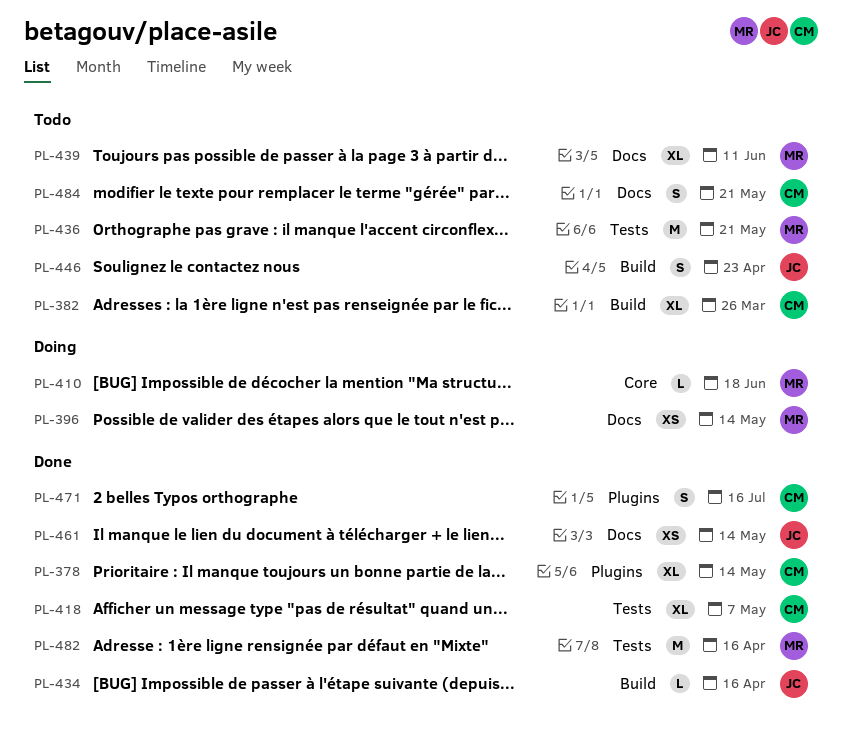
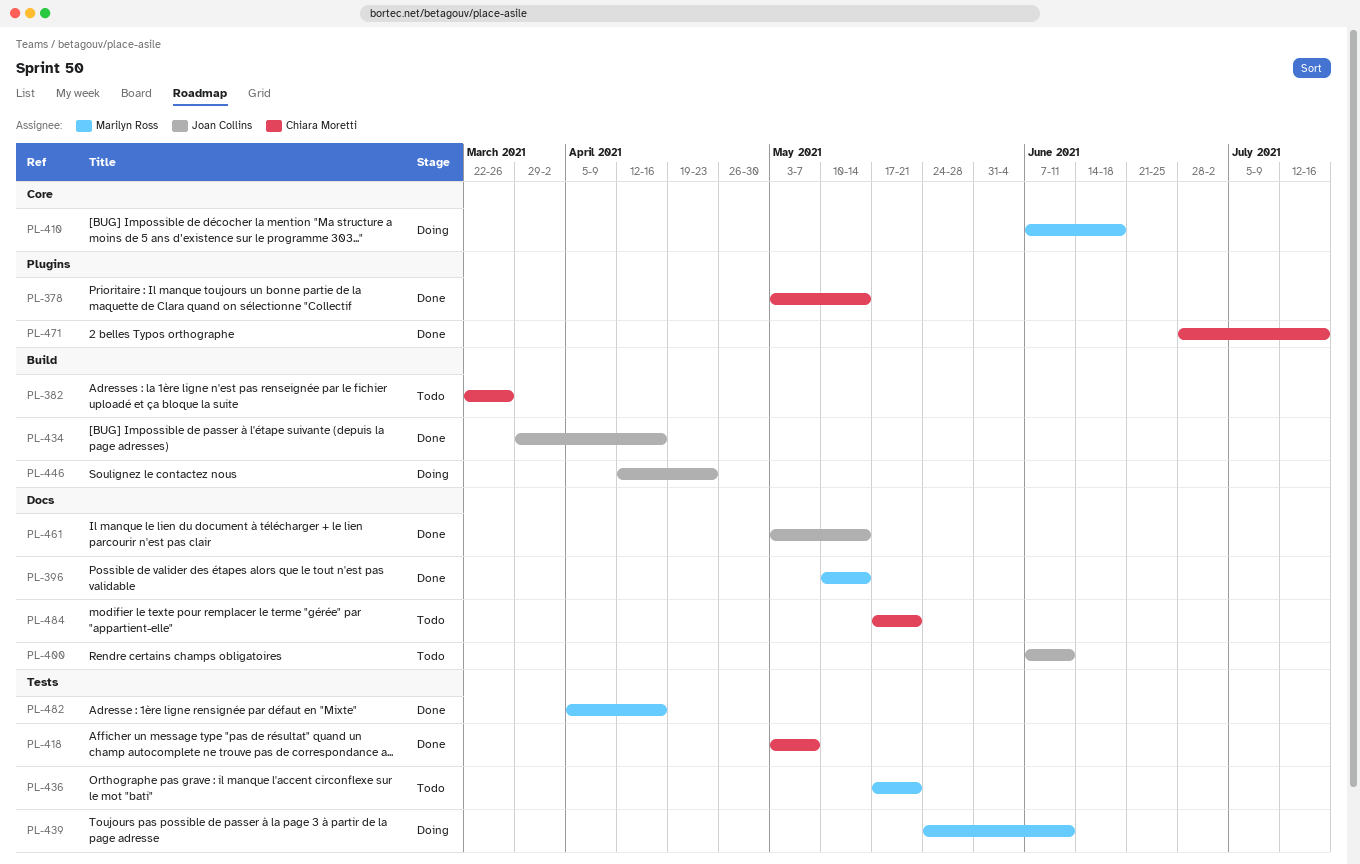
PL-396, status: Doing -> Done
PL-400: none -> present
PL-439, status: Todo -> Doing
PL-439, label: Docs -> Tests
PL-446, status: Todo -> Doing

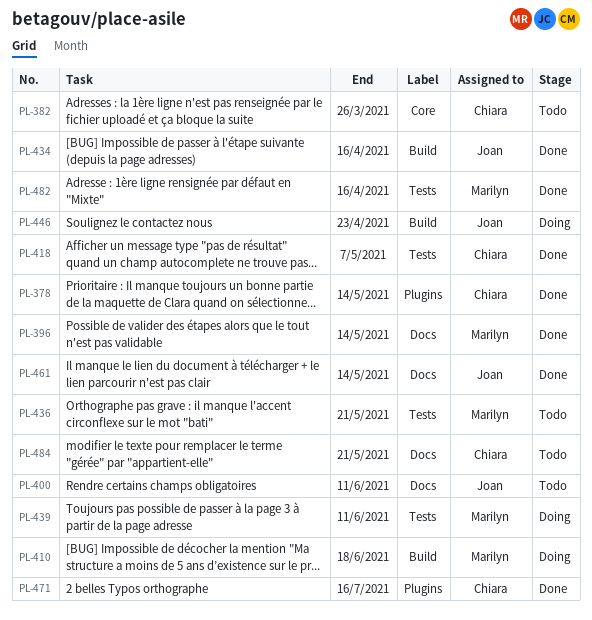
PL-382, label: Build -> Core
PL-410, label: Core -> Build

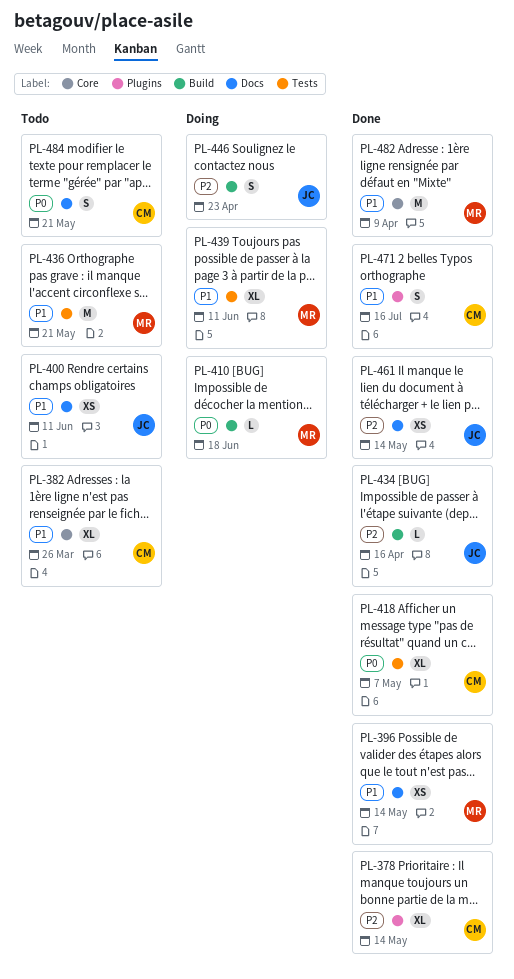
PL-482, label: Tests -> Core
PL-482, due: Apr 16 -> Apr 9

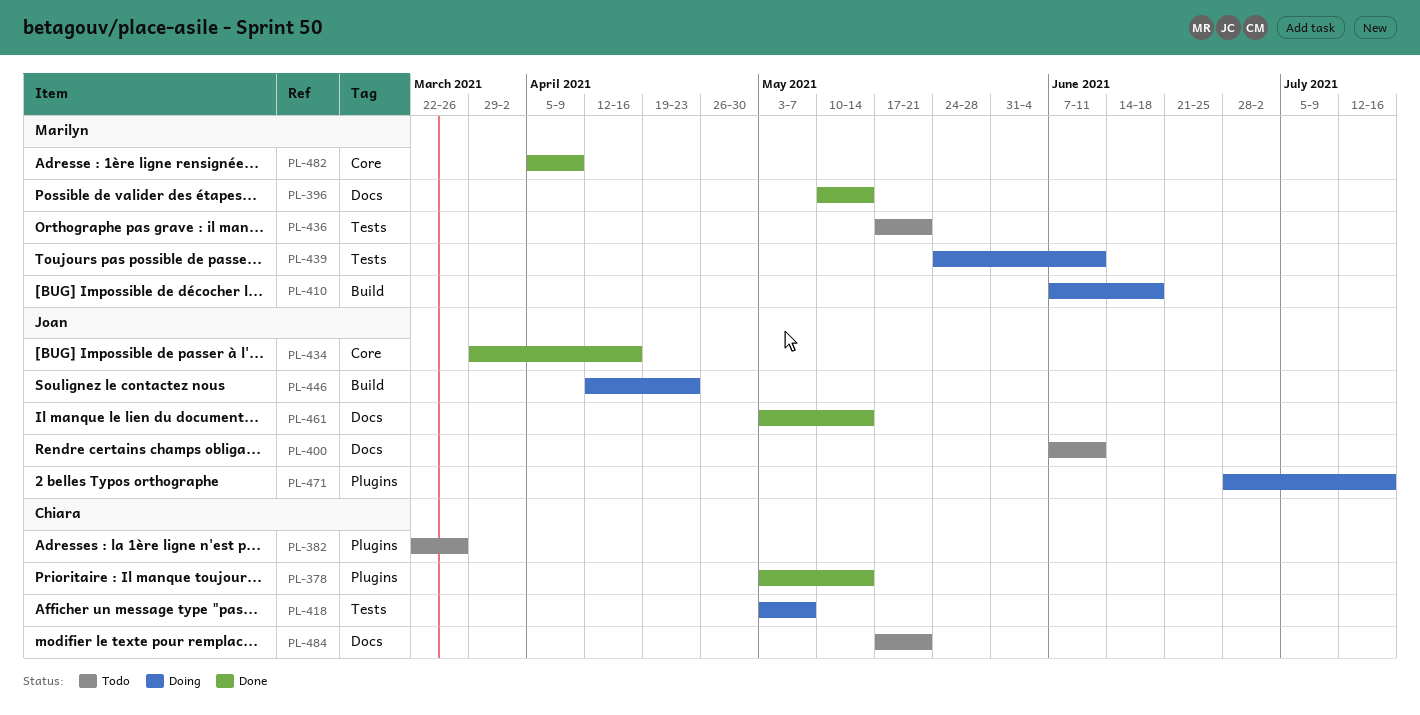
PL-382, label: Core -> Plugins
PL-418, status: Done -> Doing
PL-434, label: Build -> Core
PL-471, status: Done -> Doing
PL-471, owner: Chiara -> Joan

